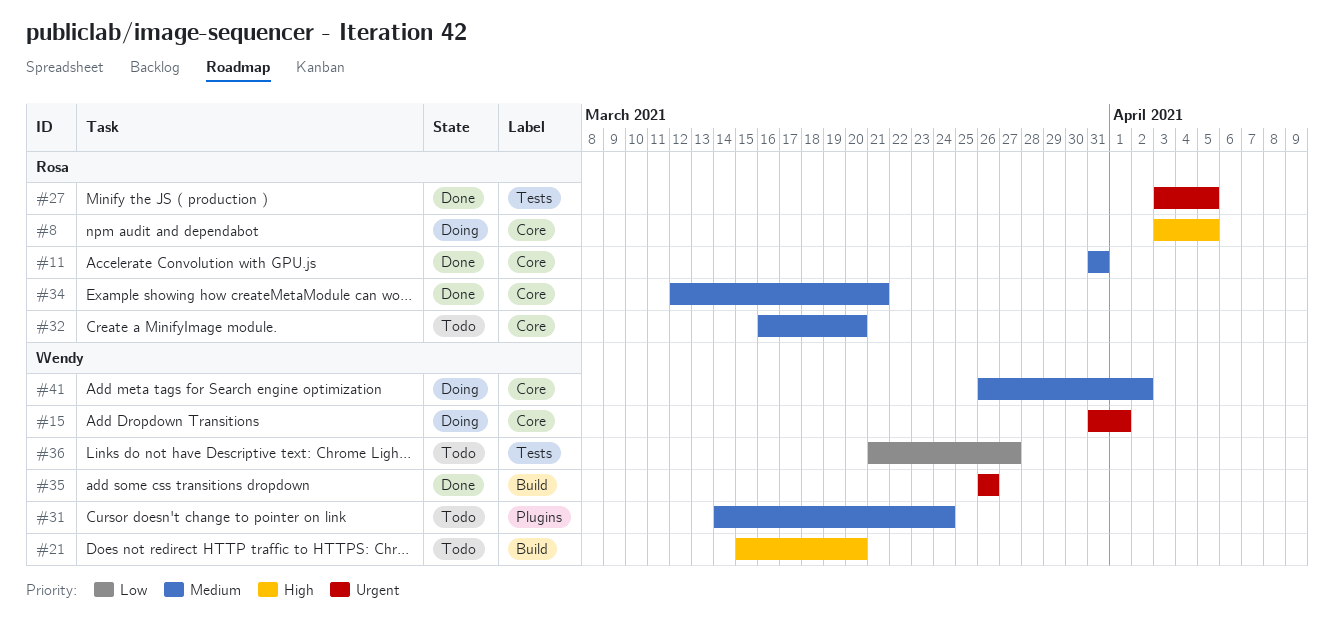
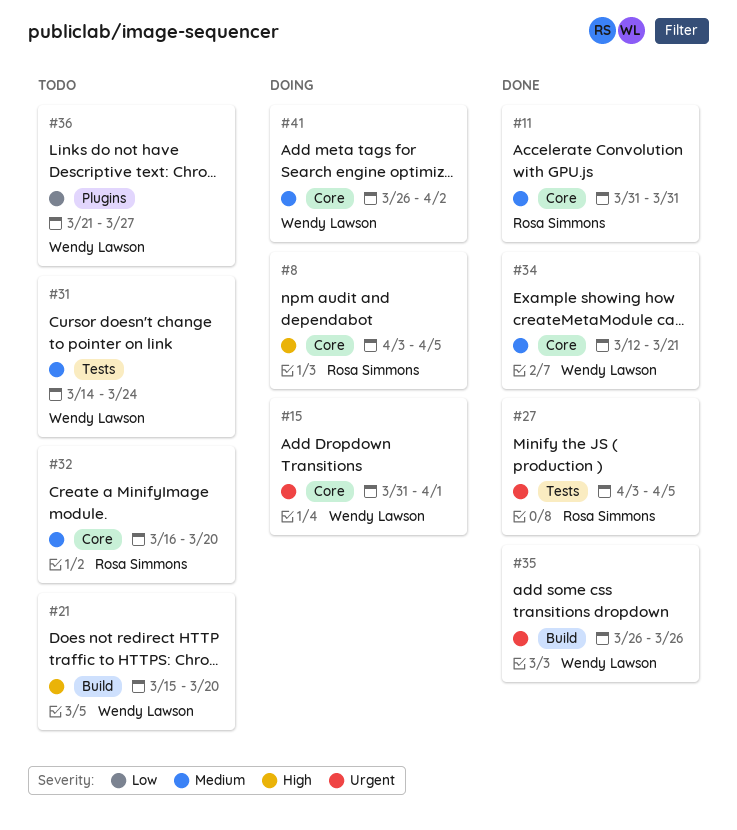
#31, label: Plugins -> Tests
#34, owner: Rosa Simmons -> Wendy Lawson
#36, label: Tests -> Plugins

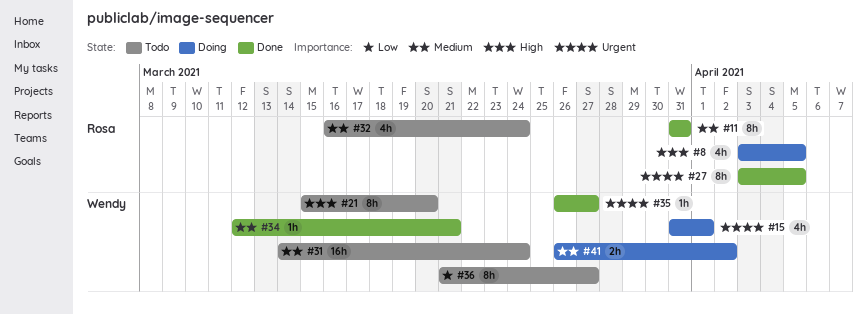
#32, due: Mar 20 -> Mar 24
#35, due: Mar 26 -> Mar 27

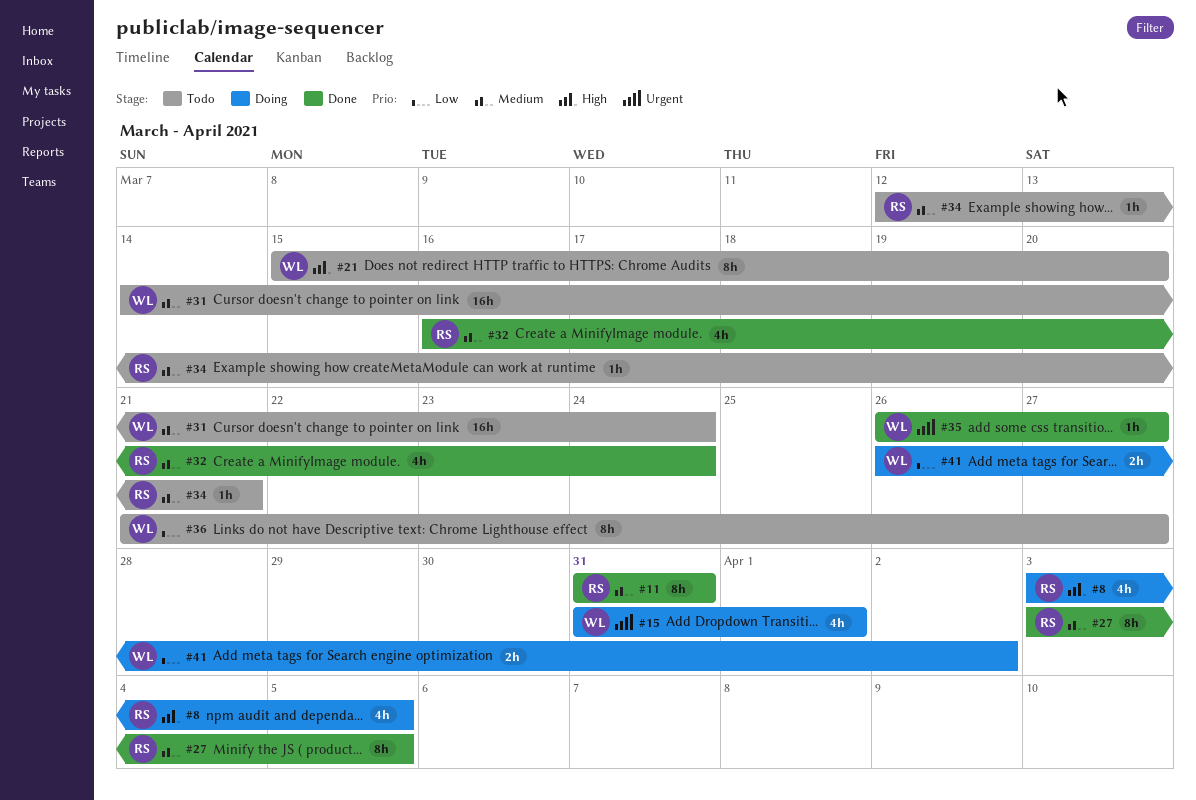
#27, priority: Urgent -> Medium
#32, status: Todo -> Done
#34, status: Done -> Todo
#34, owner: Wendy -> Rosa
#41, priority: Medium -> Low

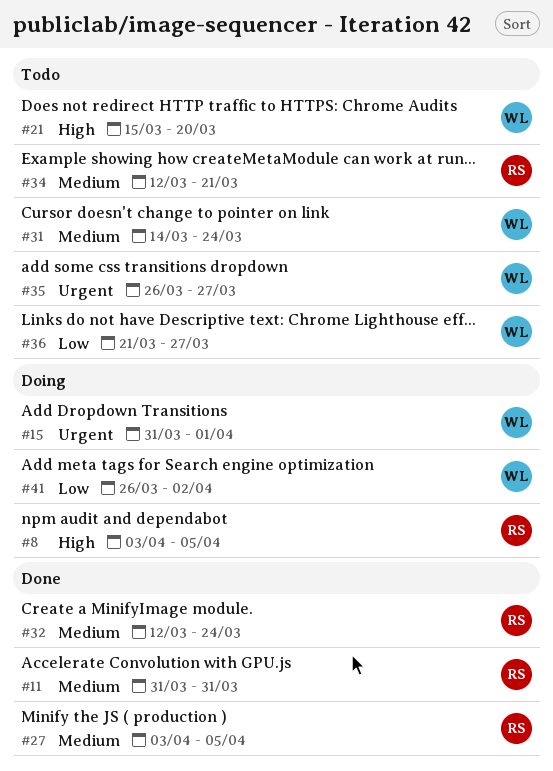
#32, start: Mar 16 -> Mar 12
#35, status: Done -> Todo

